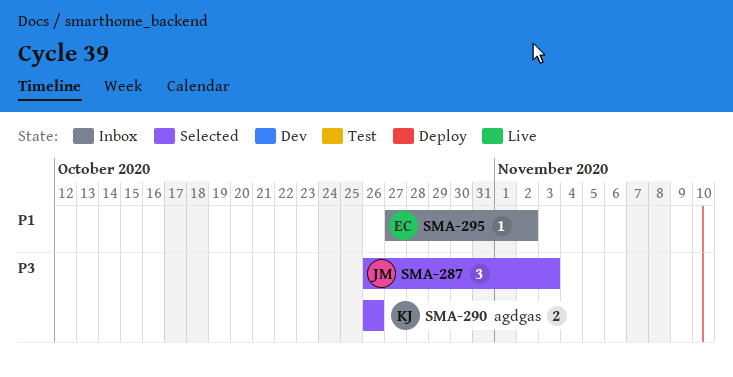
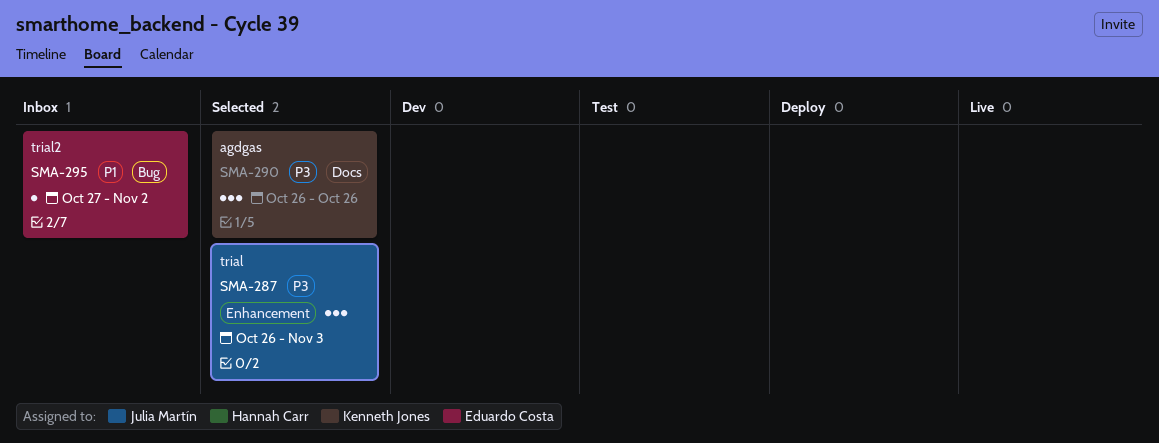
SMA-290, estimate: 2 -> 3

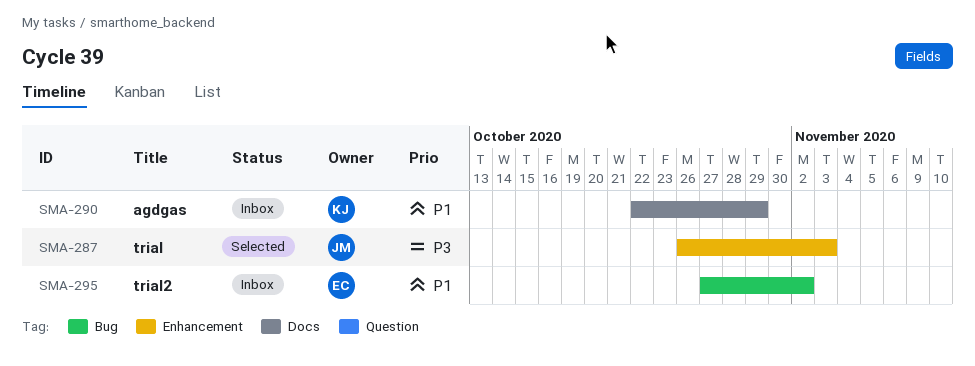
SMA-290, status: Selected -> Inbox
SMA-290, priority: P3 -> P1
SMA-290, start: Oct 26 -> Oct 22
SMA-290, due: Oct 26 -> Oct 29

